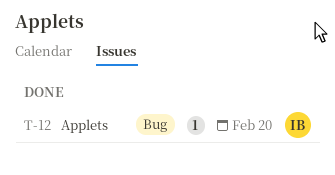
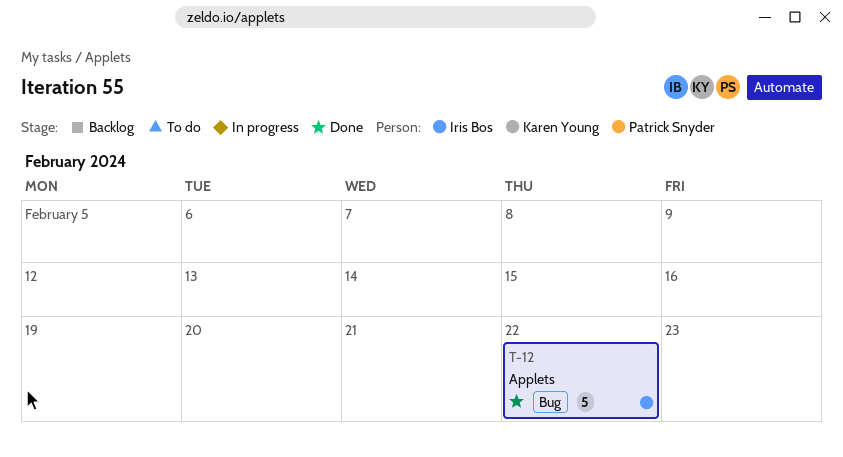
T-12, estimate: 1 -> 5
T-12, due: Feb 20 -> Feb 22

